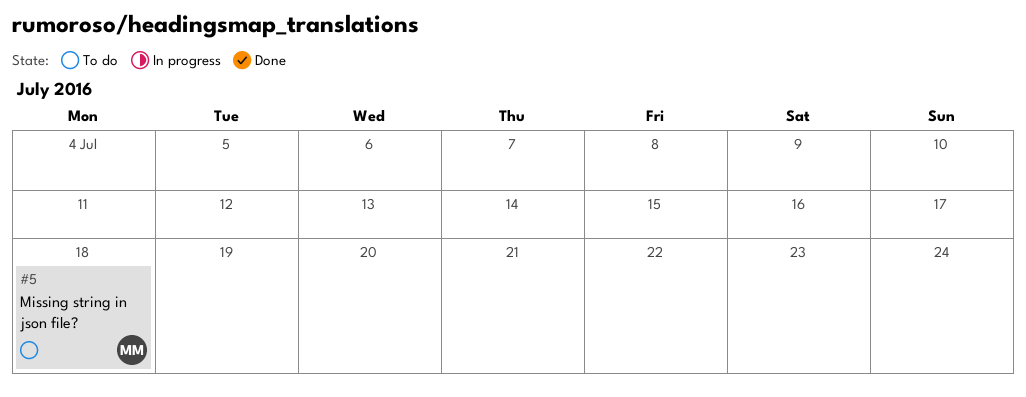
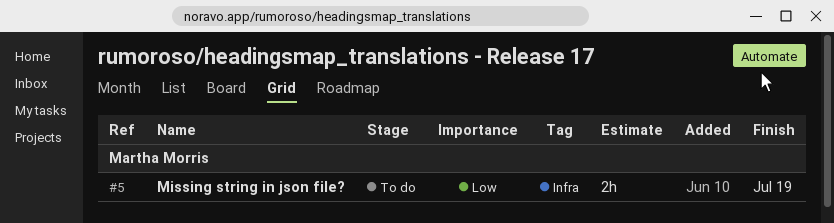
#5, due: Jul 18 -> Jul 19

